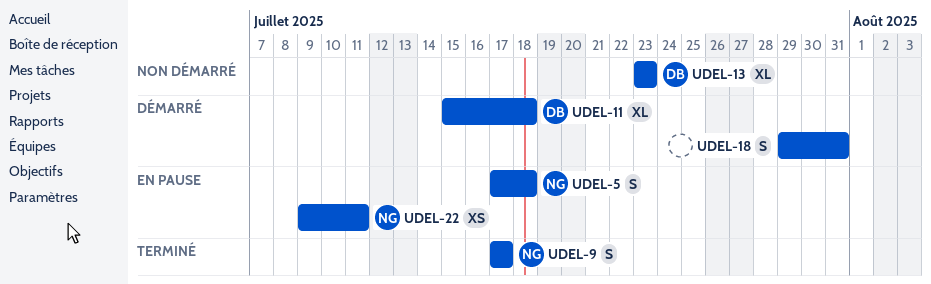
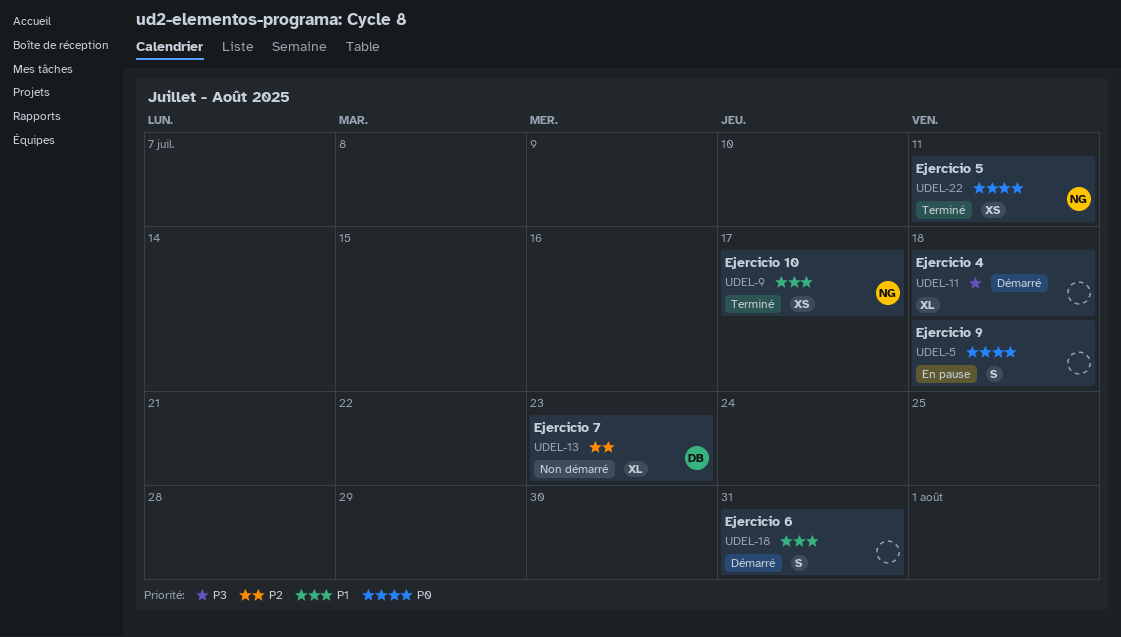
UDEL-5, owner: NG -> none
UDEL-9, estimate: S -> XS
UDEL-11, owner: DB -> none
UDEL-22, status: En pause -> Terminé

